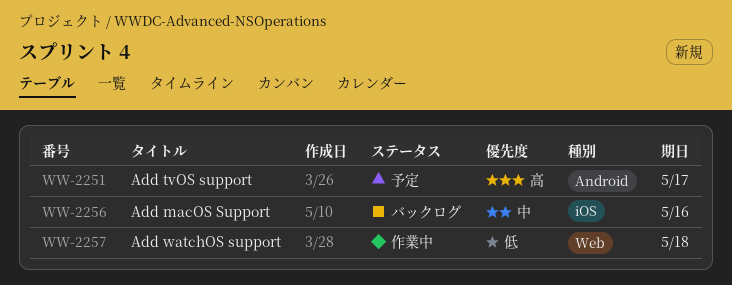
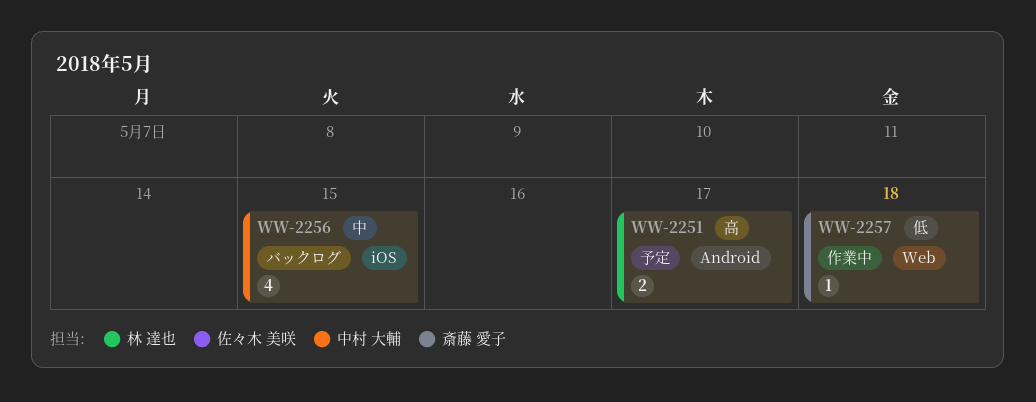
WW-2256, due: May 16 -> May 15

